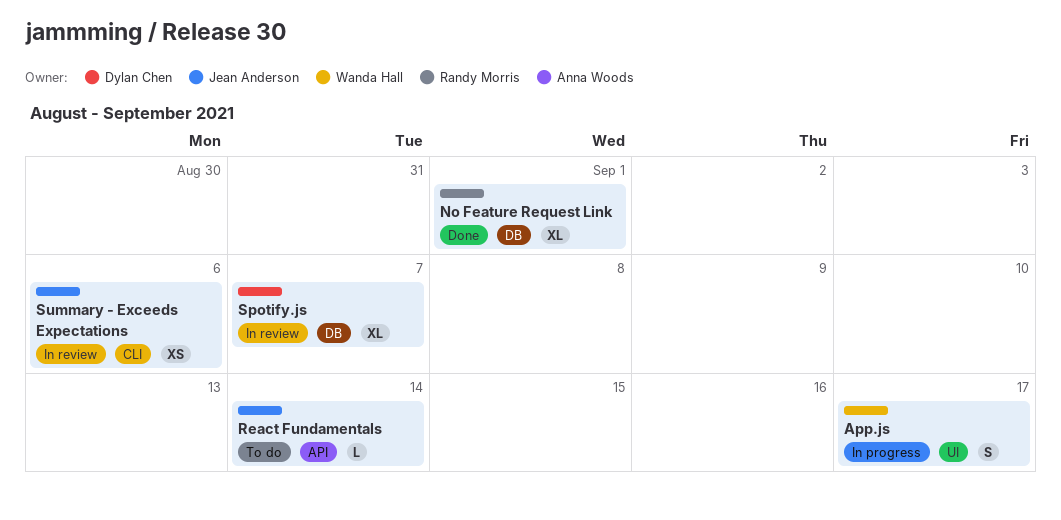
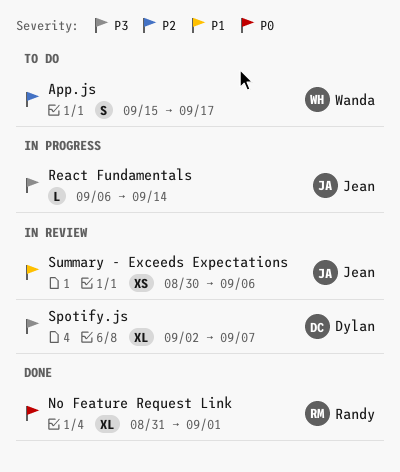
App.js, status: In progress -> To do
React Fundamentals, status: To do -> In progress

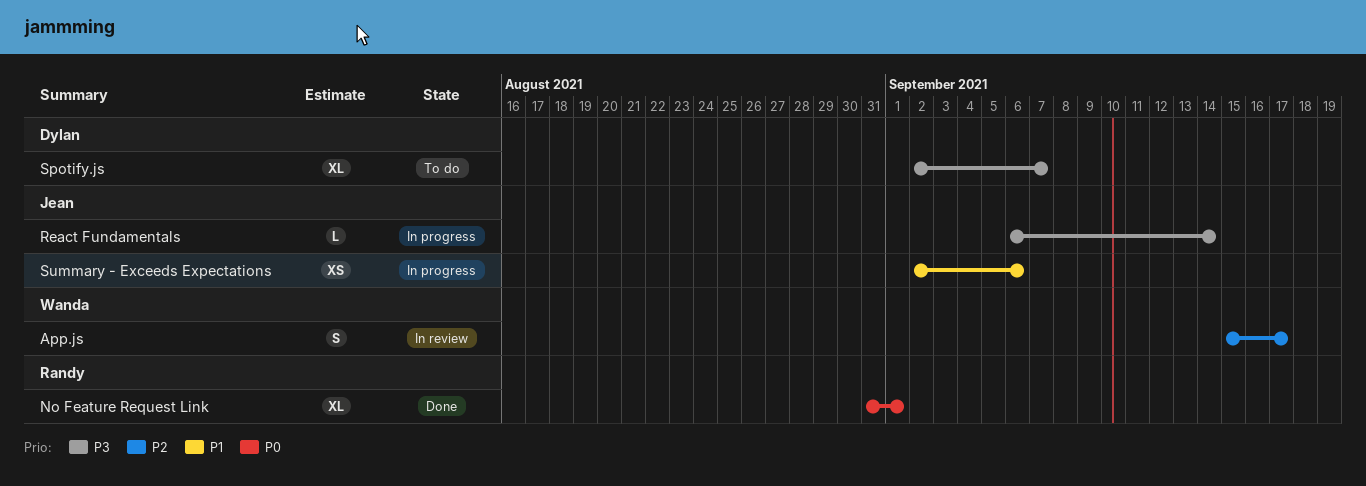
App.js, status: To do -> In review
Spotify.js, status: In review -> To do
Summary - Exceeds Expectations, status: In review -> In progress
Summary - Exceeds Expectations, start: Aug 30 -> Sep 2

